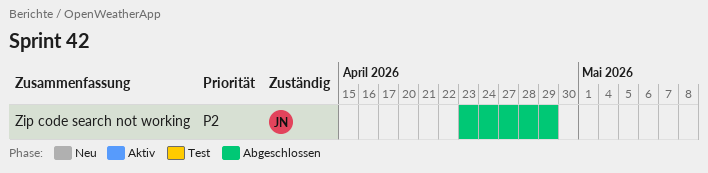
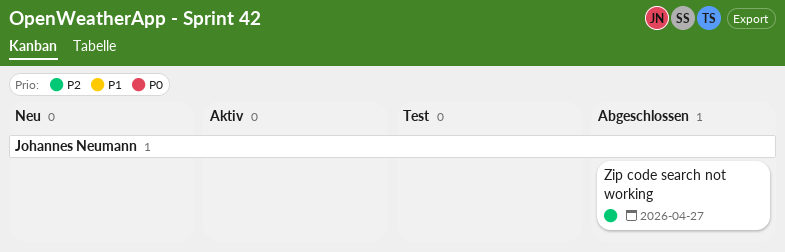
Zip code search not working, due: Apr 29 -> Apr 27

